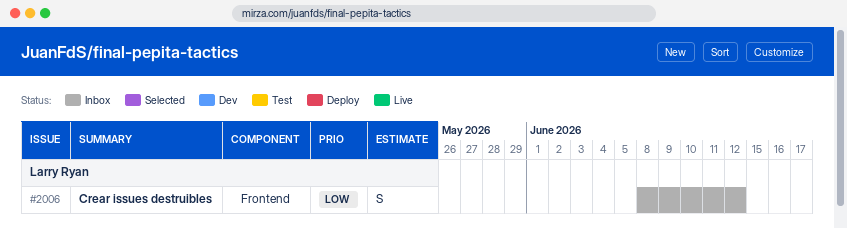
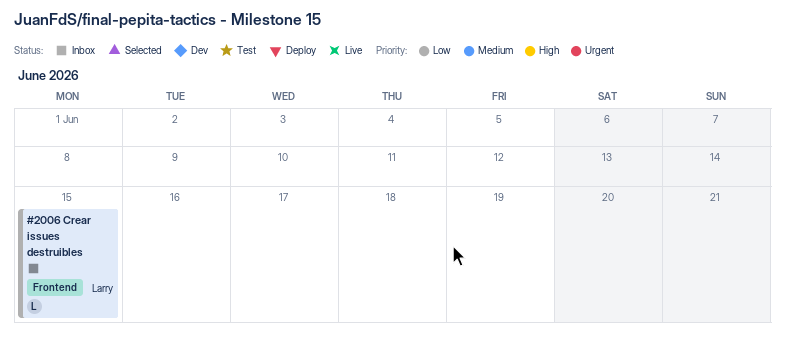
#2006, estimate: S -> L
#2006, due: Jun 12 -> Jun 15

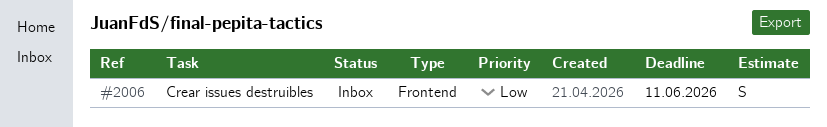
#2006, estimate: L -> S
#2006, due: Jun 15 -> Jun 11

